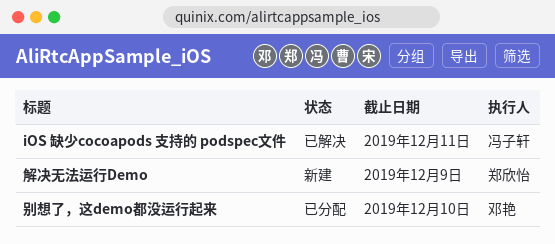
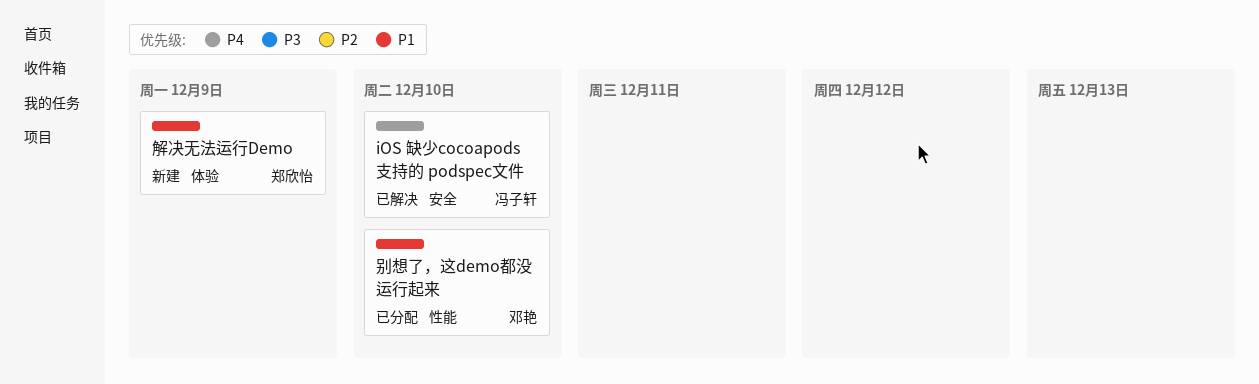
iOS 缺少cocoapods 支持的 podspec文件, due: Dec 11 -> Dec 10

